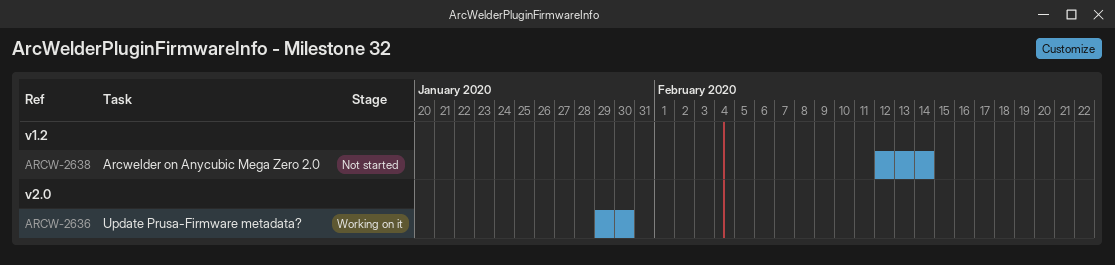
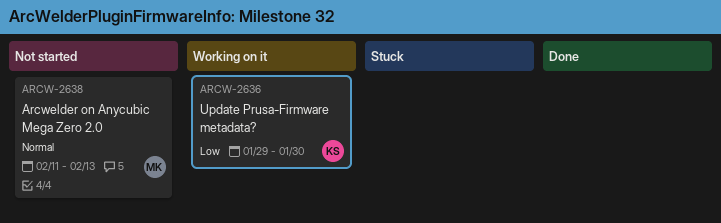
ARCW-2638, start: Feb 12 -> Feb 11
ARCW-2638, due: Feb 14 -> Feb 13

